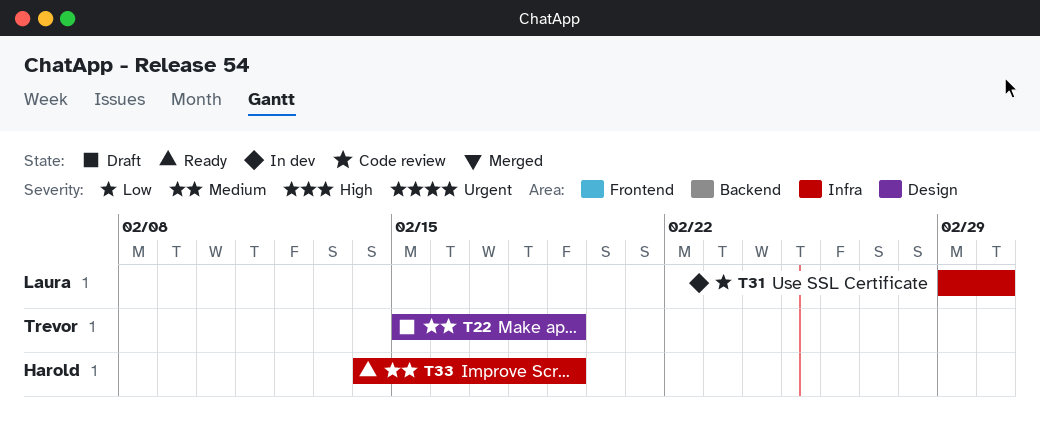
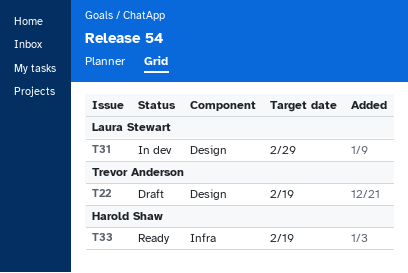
T31, label: Infra -> Design
T31, due: Mar 1 -> Feb 29

